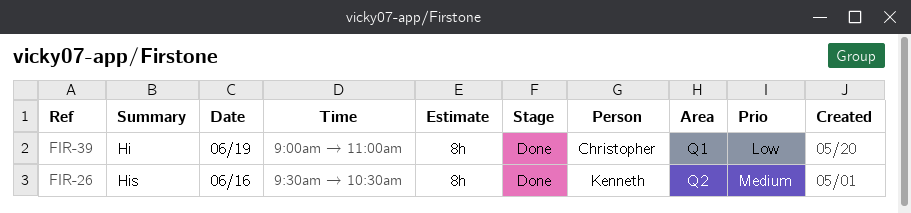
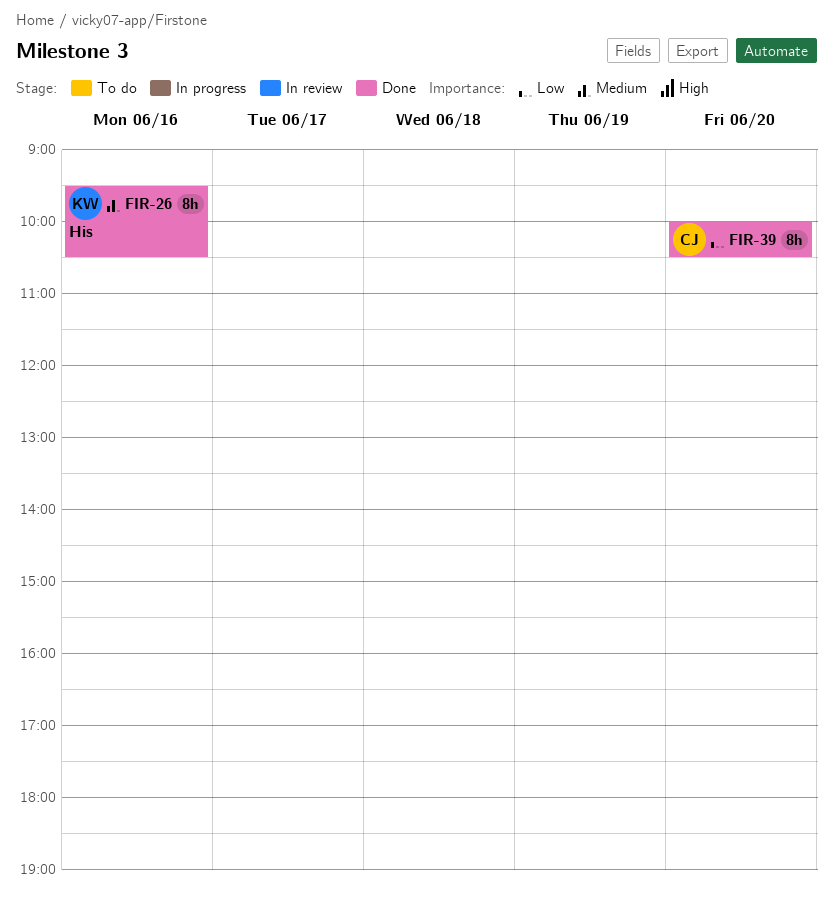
FIR-39, day: Jun 19 -> Jun 20
FIR-39, begins: 09:00 -> 10:00
FIR-39, ends: 11:00 -> 10:30

